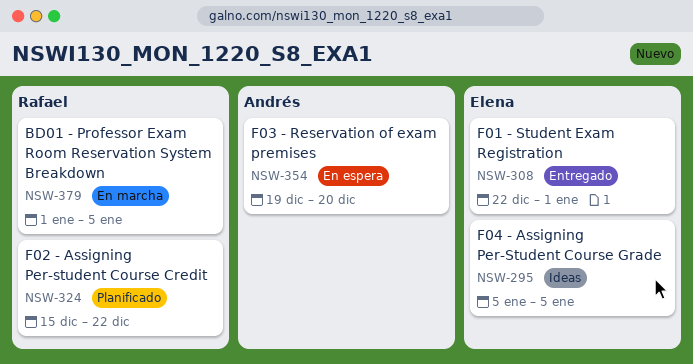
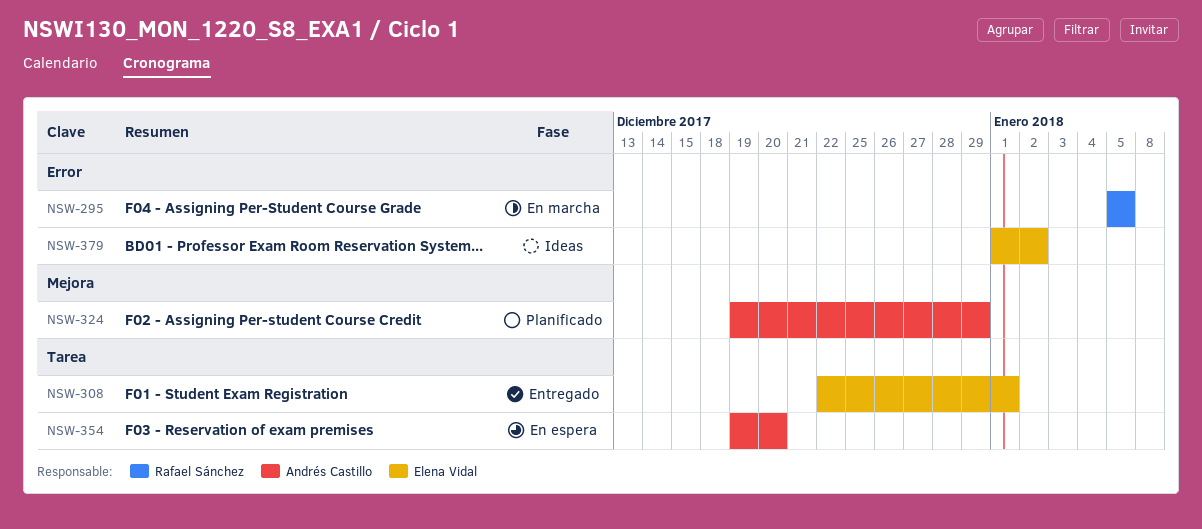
NSW-295, status: Ideas -> En marcha
NSW-295, owner: Elena Vidal -> Rafael Sánchez
NSW-324, owner: Rafael Sánchez -> Andrés Castillo
NSW-324, start: Dec 15 -> Dec 19
NSW-324, due: Dec 22 -> Dec 29
NSW-379, status: En marcha -> Ideas
NSW-379, owner: Rafael Sánchez -> Elena Vidal
NSW-379, due: Jan 5 -> Jan 2

